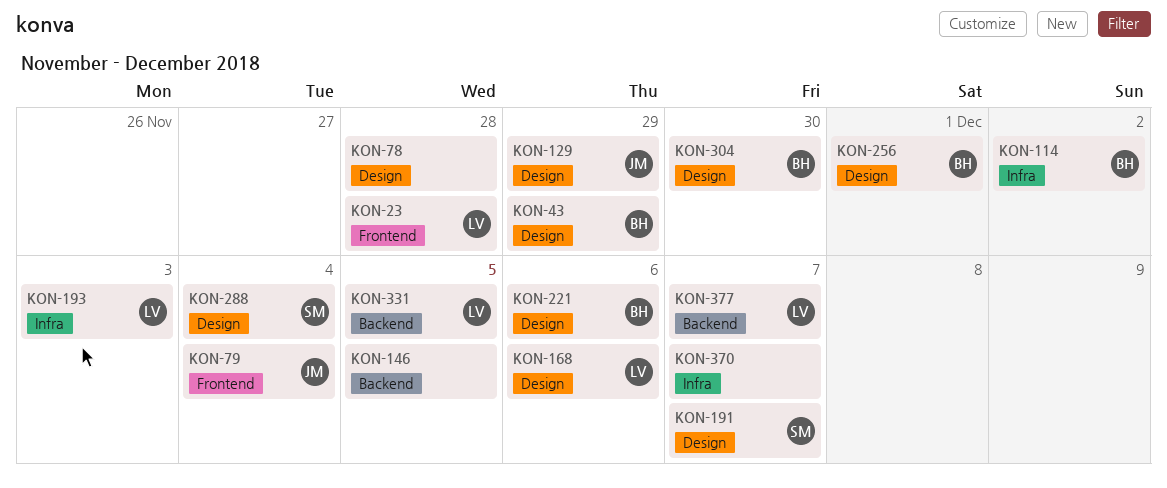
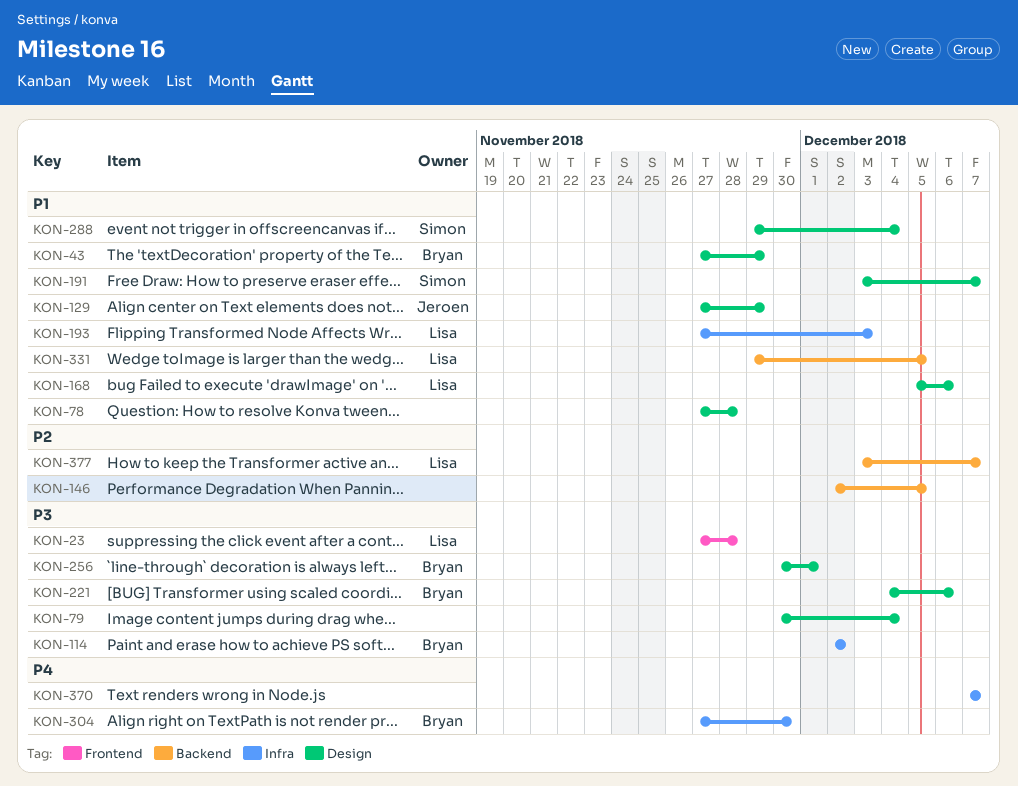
KON-79, owner: Jeroen -> none
KON-79, label: Frontend -> Design
KON-304, label: Design -> Infra

